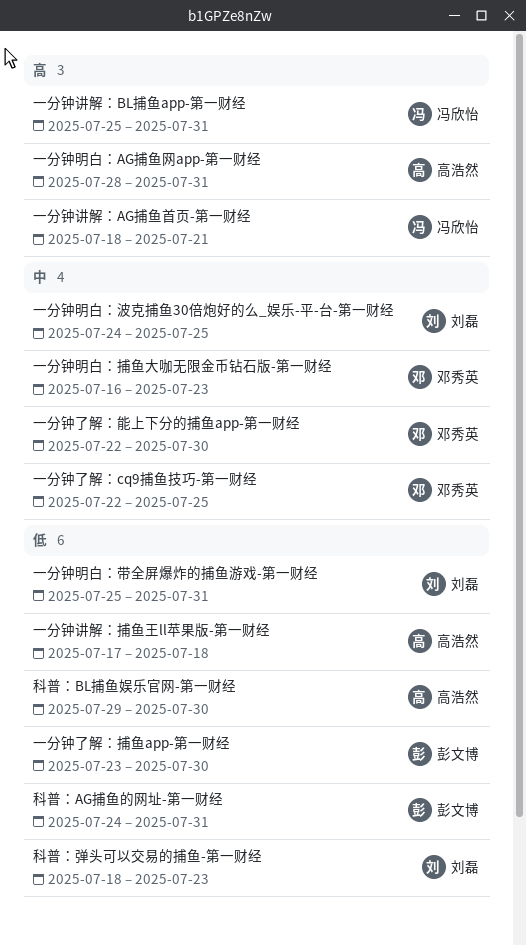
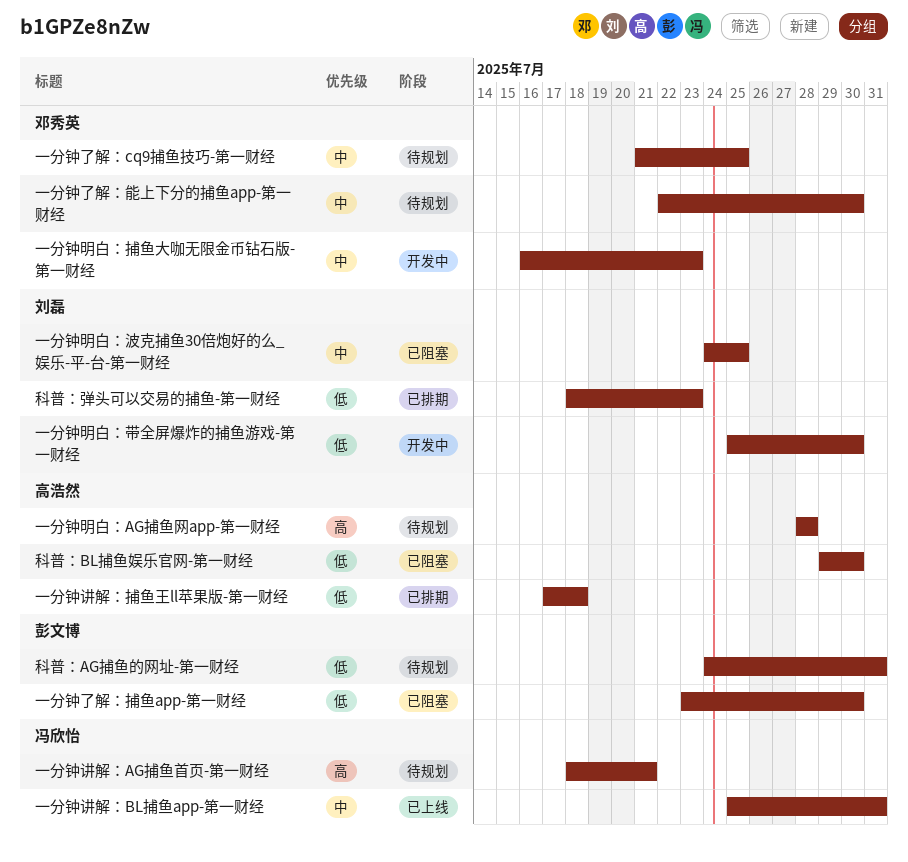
一分钟了解：cq9捕鱼技巧-第一财经, start: Jul 22 -> Jul 21
一分钟明白：AG捕鱼网app-第一财经, due: Jul 31 -> Jul 28
一分钟明白：带全屏爆炸的捕鱼游戏-第一财经, due: Jul 31 -> Jul 30
一分钟讲解：BL捕鱼app-第一财经, priority: 高 -> 中

